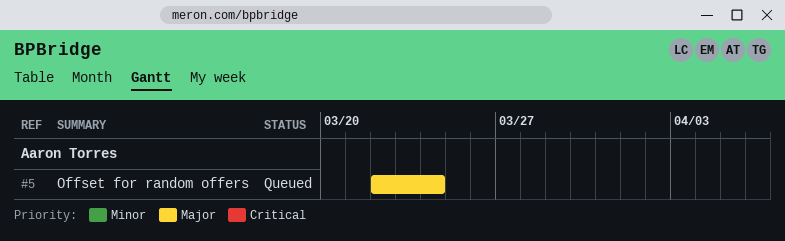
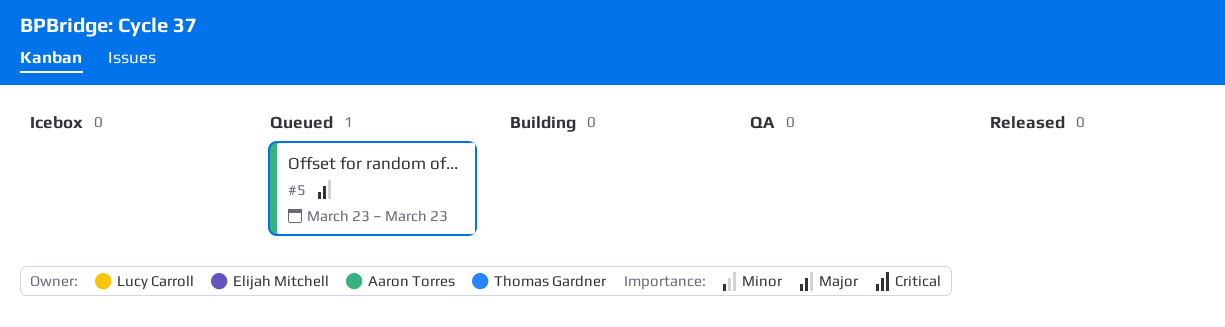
#5, start: Mar 22 -> Mar 23
#5, due: Mar 24 -> Mar 23

